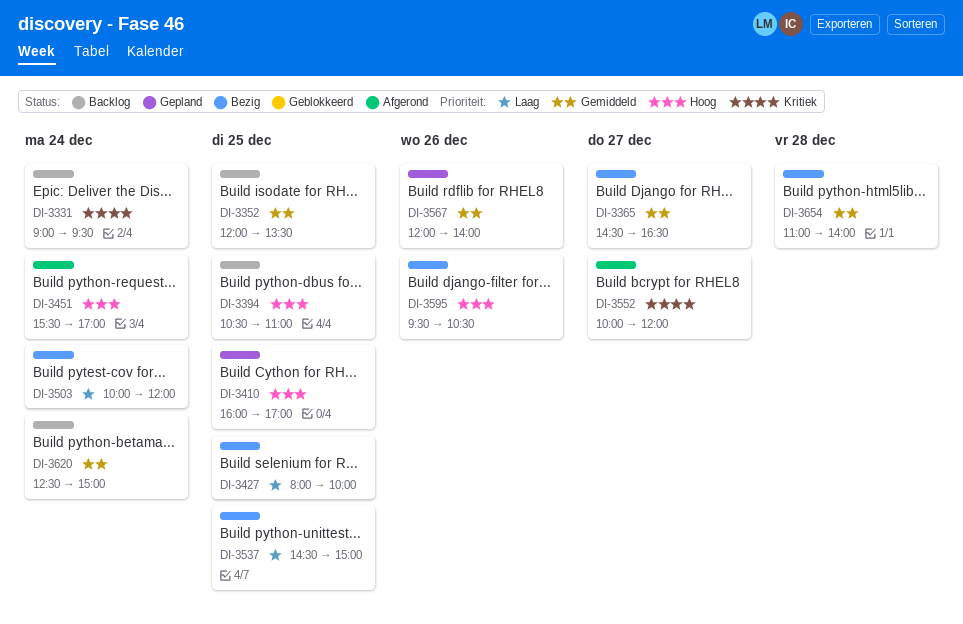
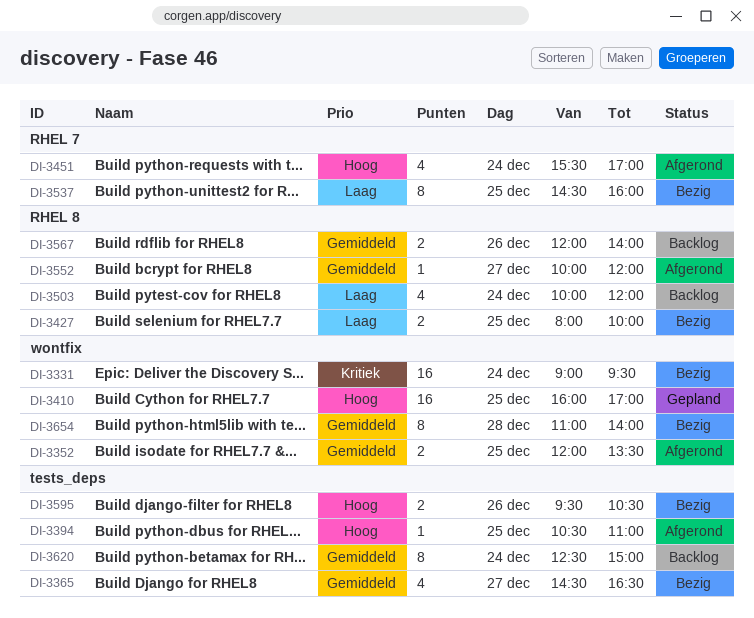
DI-3331, status: Backlog -> Bezig
DI-3352, status: Backlog -> Afgerond
DI-3394, status: Backlog -> Afgerond
DI-3503, status: Bezig -> Backlog
DI-3537, ends: 15:00 -> 16:00
DI-3552, priority: Kritiek -> Gemiddeld
DI-3567, status: Gepland -> Backlog

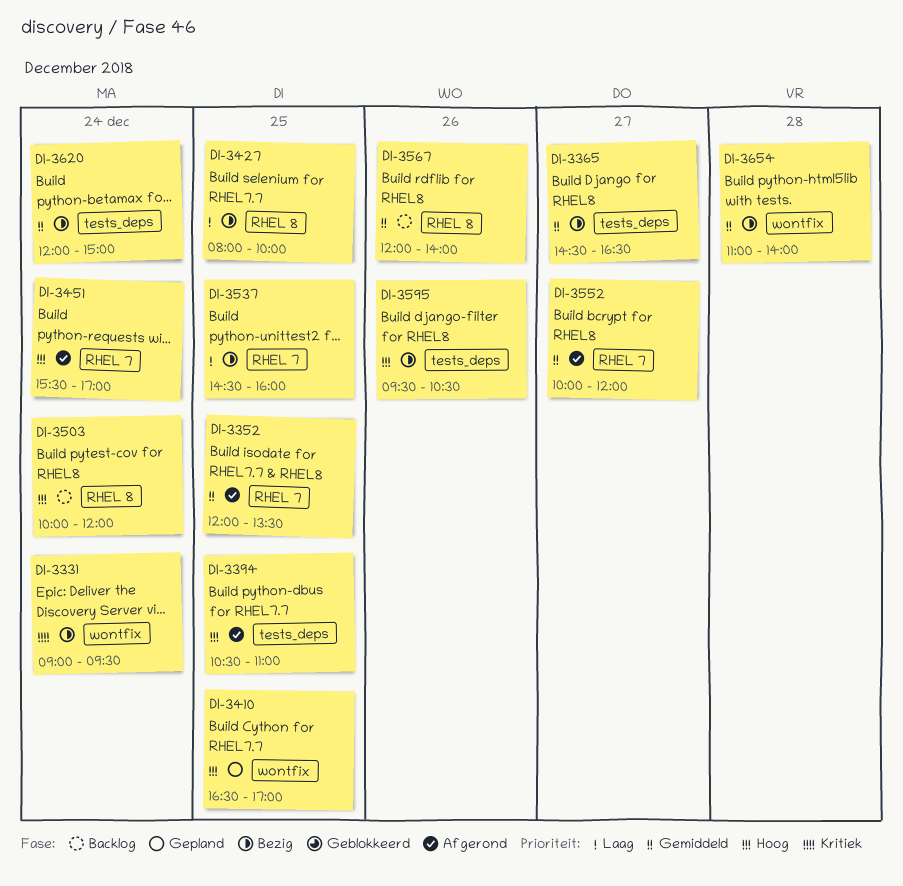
DI-3352, label: wontfix -> RHEL 7
DI-3410, begins: 16:00 -> 16:30
DI-3503, priority: Laag -> Hoog
DI-3552, label: RHEL 8 -> RHEL 7
DI-3620, status: Backlog -> Bezig
DI-3620, begins: 12:30 -> 12:00

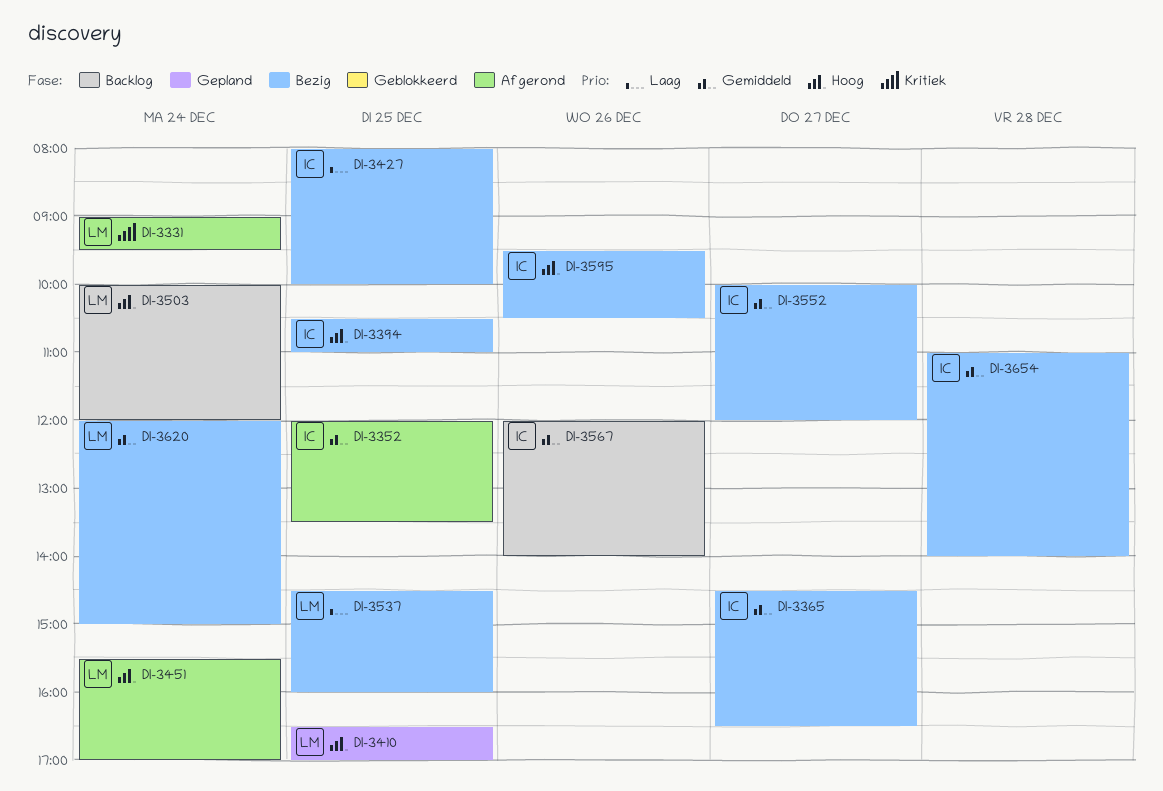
DI-3331, status: Bezig -> Afgerond
DI-3394, status: Afgerond -> Bezig
DI-3552, status: Afgerond -> Bezig

